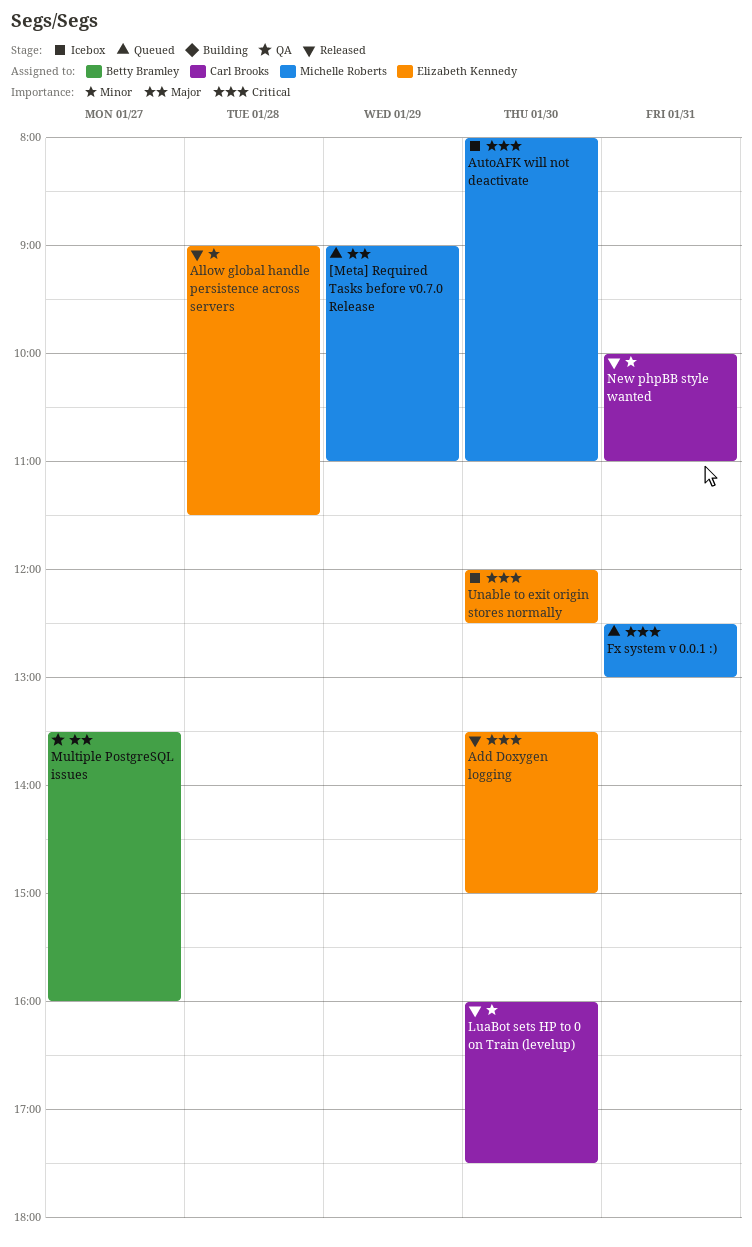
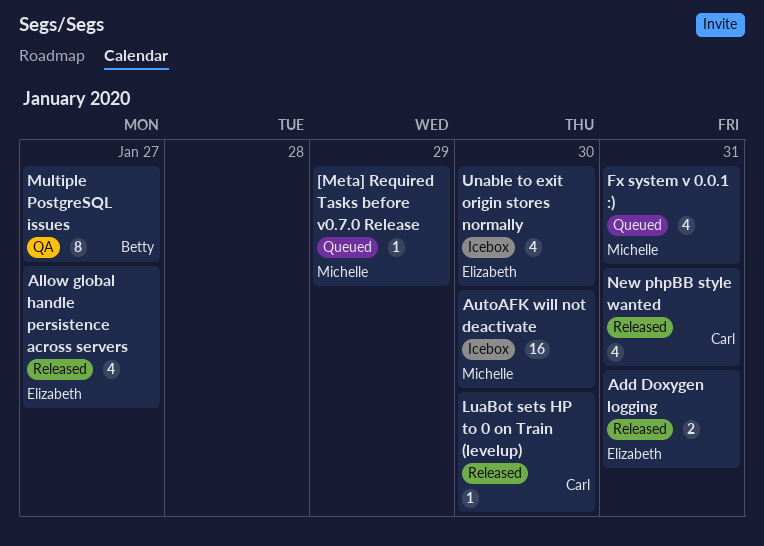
Add Doxygen logging, day: Jan 30 -> Jan 31
Allow global handle persistence across servers, day: Jan 28 -> Jan 27

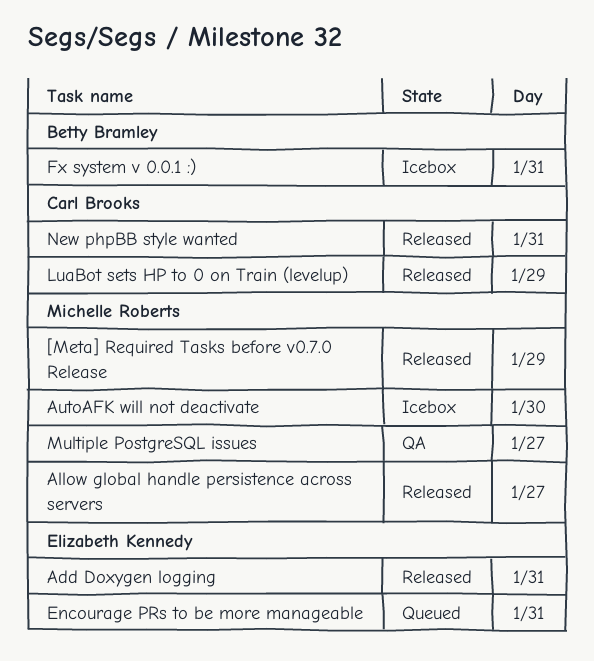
[Meta] Required Tasks before v0.7.0 Release, status: Queued -> Released
Allow global handle persistence across servers, owner: Elizabeth Kennedy -> Michelle Roberts
Encourage PRs to be more manageable: none -> present
Fx system v 0.0.1 :), status: Queued -> Icebox
Fx system v 0.0.1 :), owner: Michelle Roberts -> Betty Bramley
LuaBot sets HP to 0 on Train (levelup), day: Jan 30 -> Jan 29
Multiple PostgreSQL issues, owner: Betty Bramley -> Michelle Roberts
Unable to exit origin stores normally: present -> none

